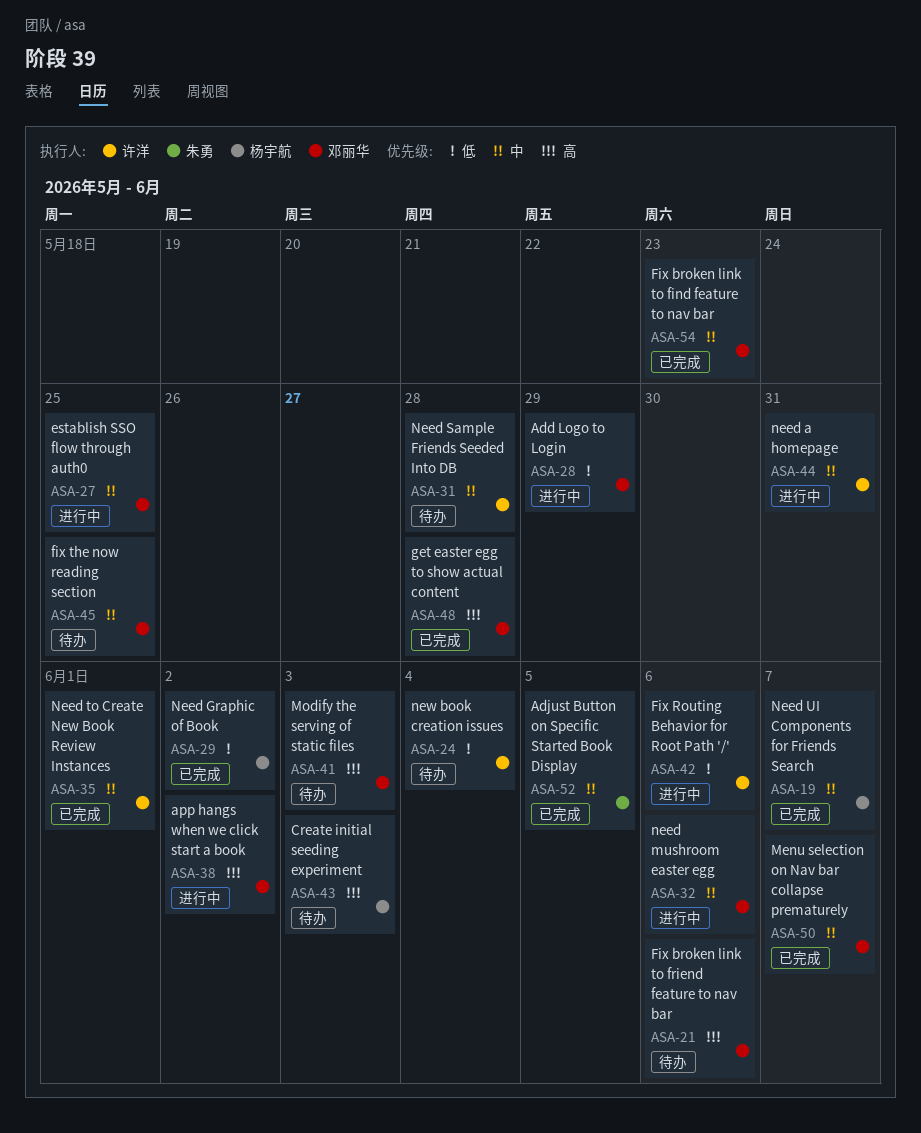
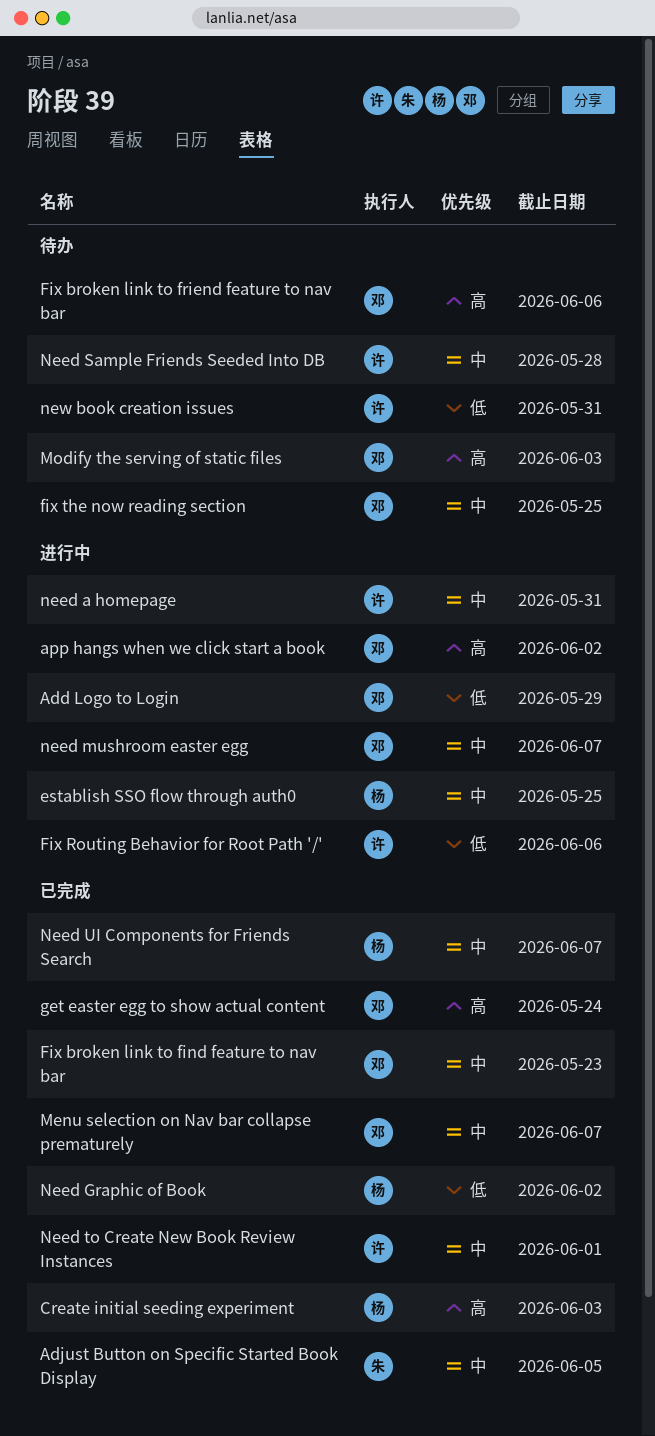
Create initial seeding experiment, status: 待办 -> 已完成
establish SSO flow through auth0, owner: 邓丽华 -> 杨宇航
get easter egg to show actual content, due: May 28 -> May 24
need mushroom easter egg, due: Jun 6 -> Jun 7
new book creation issues, due: Jun 4 -> May 31

